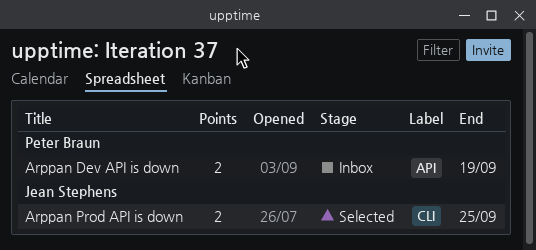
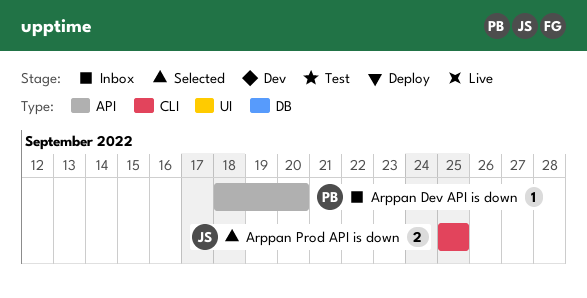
Arppan Dev API is down, estimate: 2 -> 1
Arppan Dev API is down, due: Sep 19 -> Sep 20

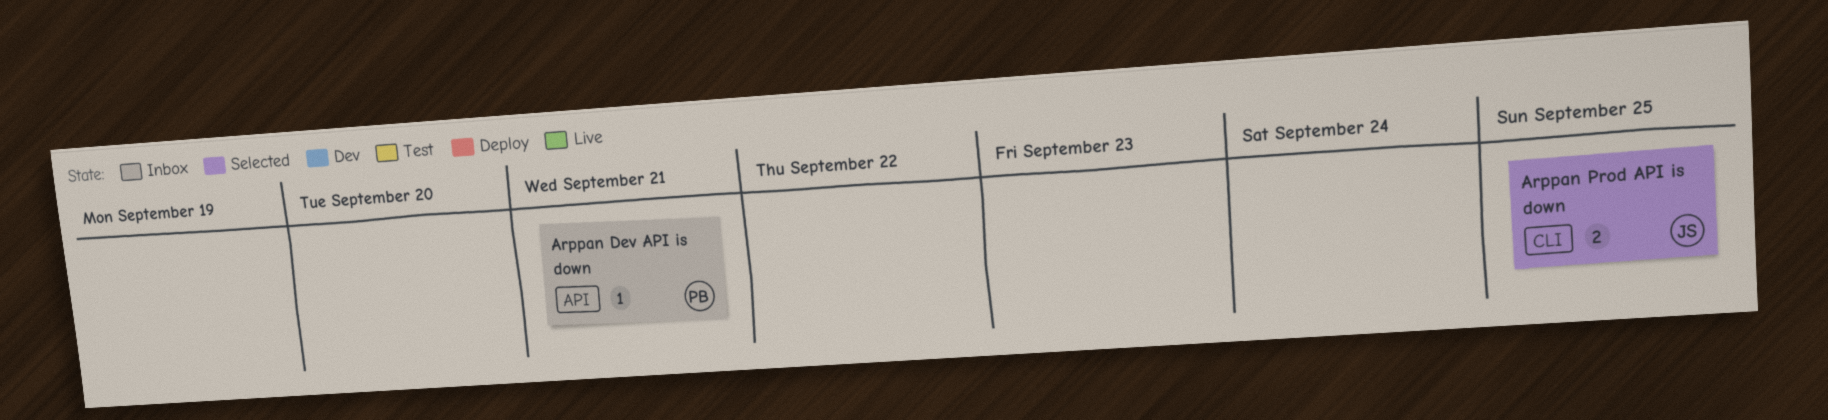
Arppan Dev API is down, due: Sep 20 -> Sep 21

